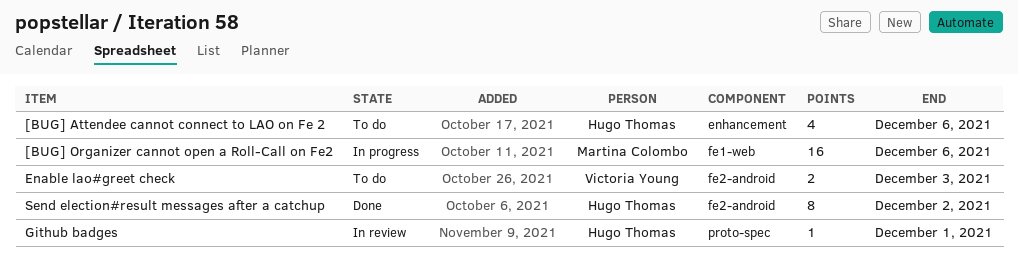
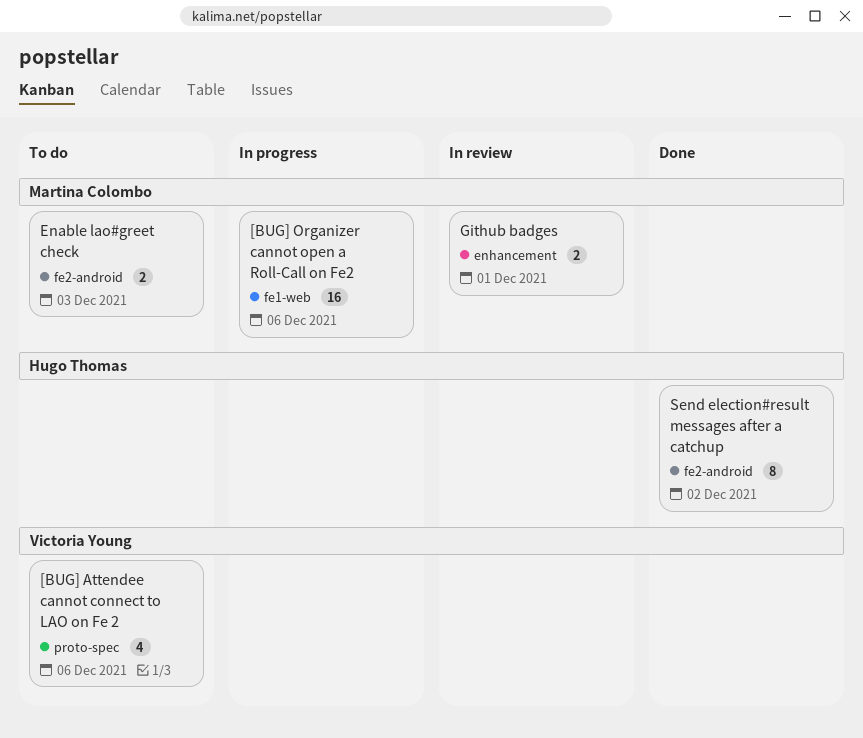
[BUG] Attendee cannot connect to LAO on Fe 2, owner: Hugo Thomas -> Victoria Young
[BUG] Attendee cannot connect to LAO on Fe 2, label: enhancement -> proto-spec
Enable lao#greet check, owner: Victoria Young -> Martina Colombo
Github badges, owner: Hugo Thomas -> Martina Colombo
Github badges, label: proto-spec -> enhancement
Github badges, estimate: 1 -> 2

